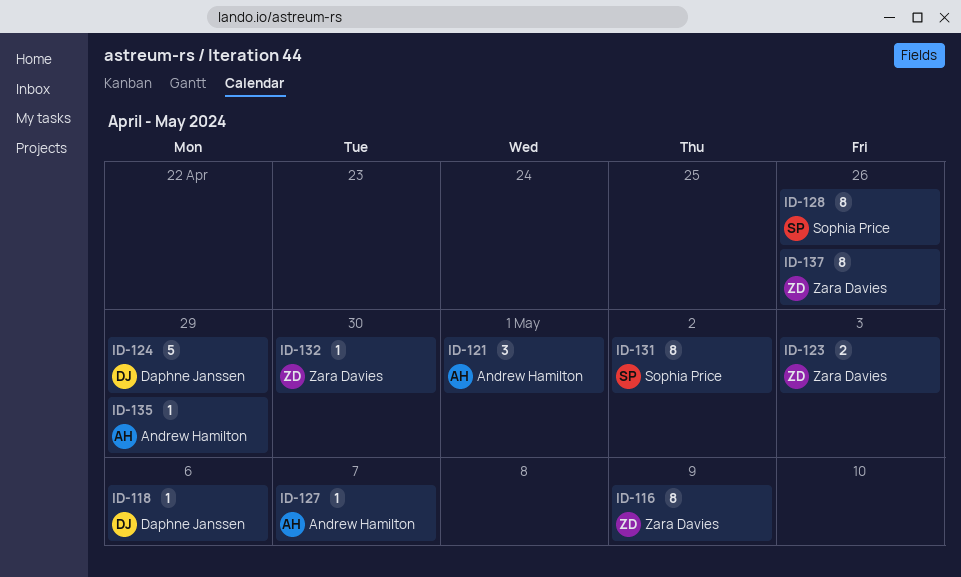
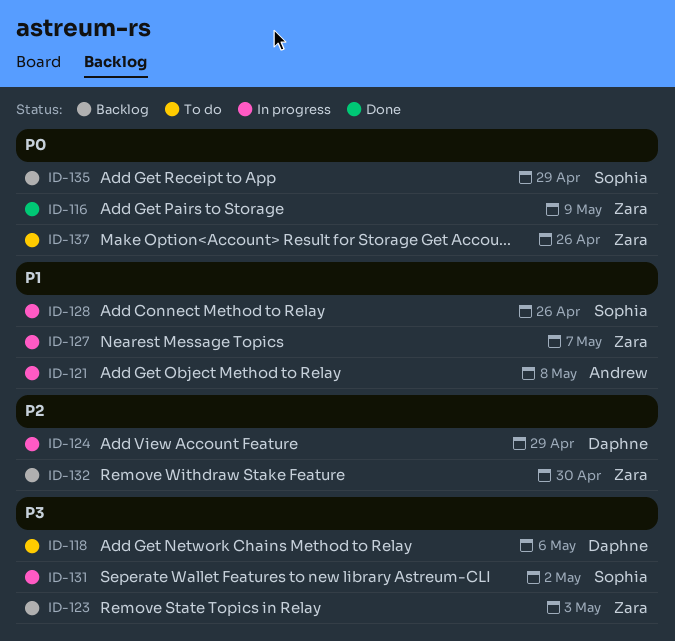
ID-121, due: May 1 -> May 8
ID-127, owner: Andrew Hamilton -> Zara Davies
ID-135, owner: Andrew Hamilton -> Sophia Price

